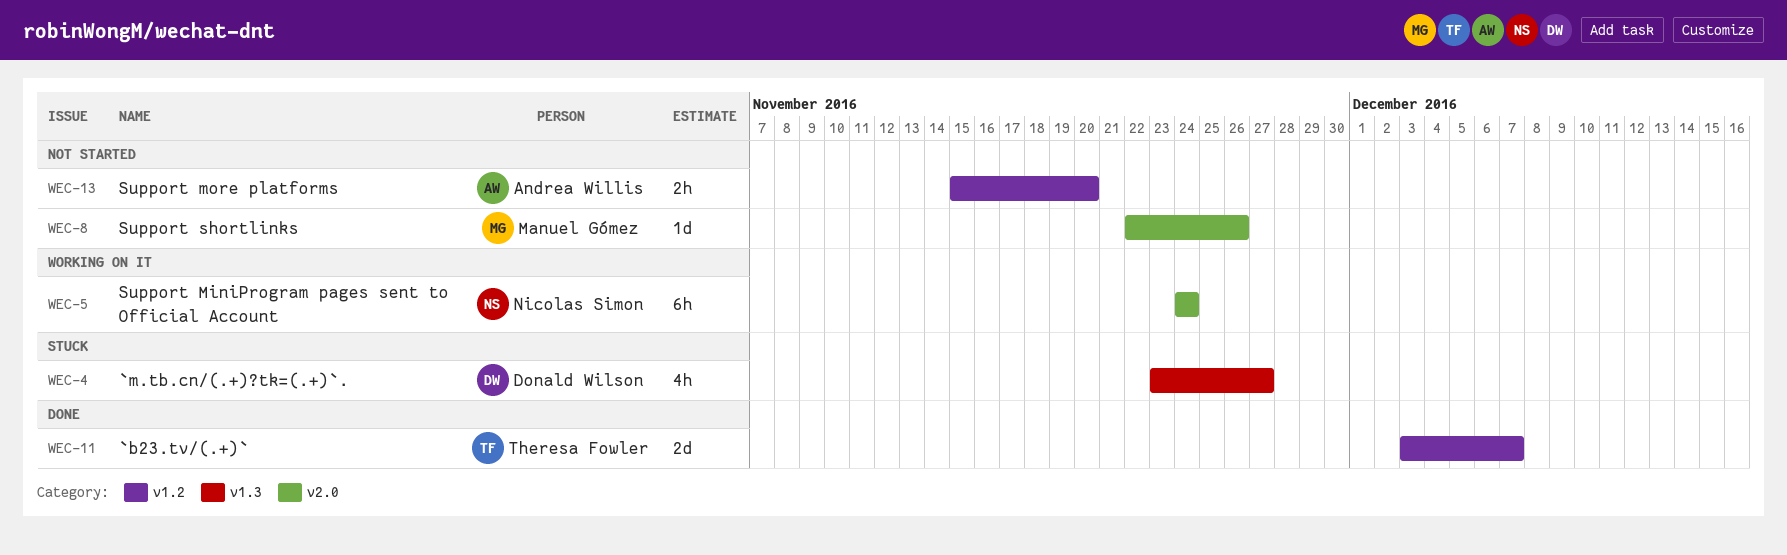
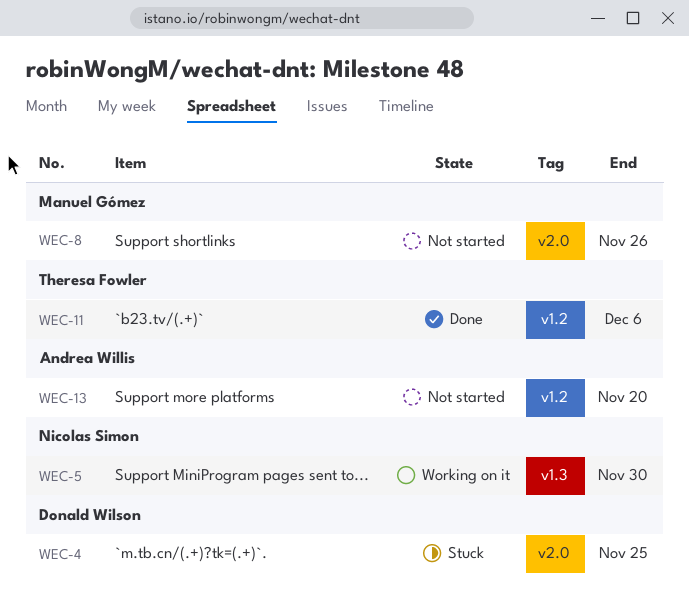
WEC-4, label: v1.3 -> v2.0
WEC-4, due: Nov 27 -> Nov 25
WEC-5, label: v2.0 -> v1.3
WEC-5, due: Nov 24 -> Nov 30
WEC-11, due: Dec 7 -> Dec 6

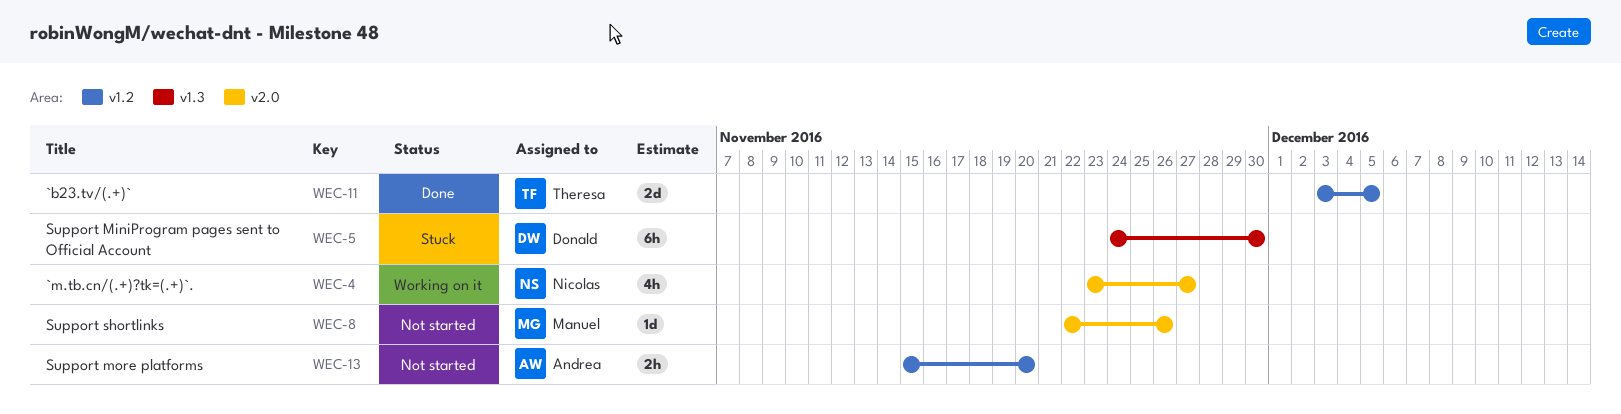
WEC-4, status: Stuck -> Working on it
WEC-4, owner: Donald Wilson -> Nicolas Simon
WEC-4, due: Nov 25 -> Nov 27
WEC-5, status: Working on it -> Stuck
WEC-5, owner: Nicolas Simon -> Donald Wilson
WEC-11, due: Dec 6 -> Dec 5

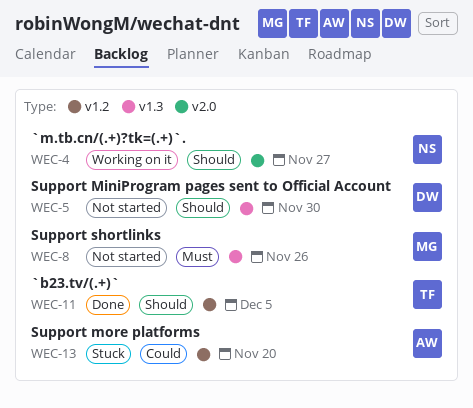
WEC-5, status: Stuck -> Not started
WEC-8, label: v2.0 -> v1.3
WEC-13, status: Not started -> Stuck

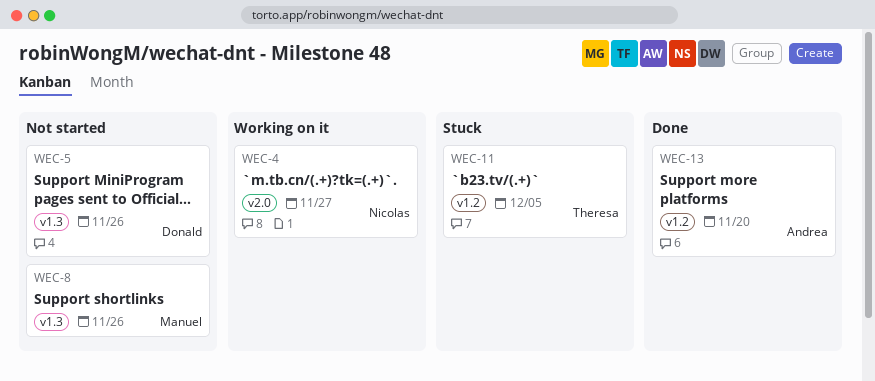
WEC-5, due: Nov 30 -> Nov 26
WEC-11, status: Done -> Stuck
WEC-13, status: Stuck -> Done

